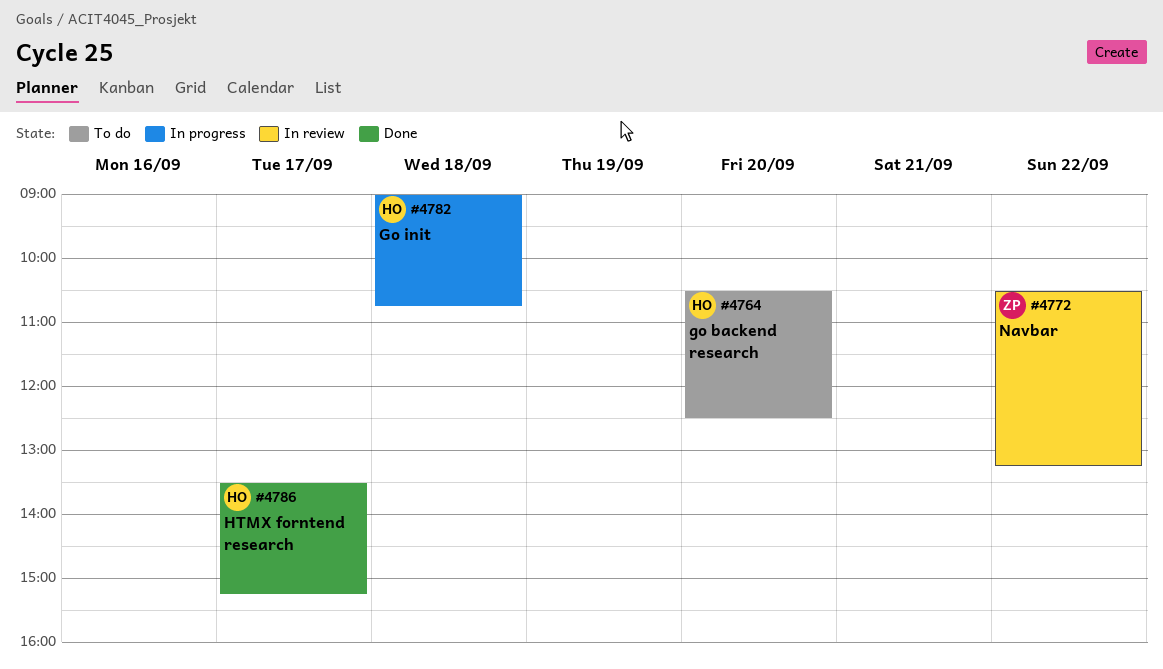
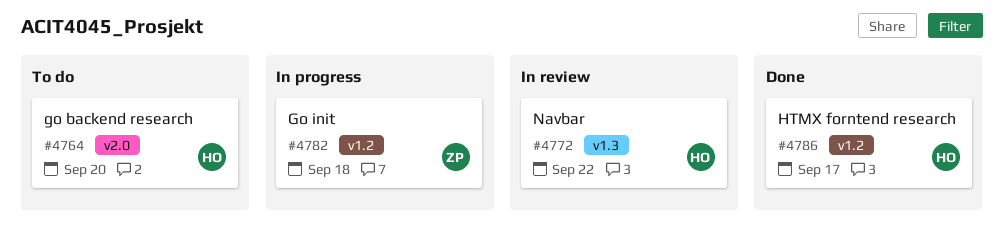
#4772, owner: ZP -> HO
#4782, owner: HO -> ZP

